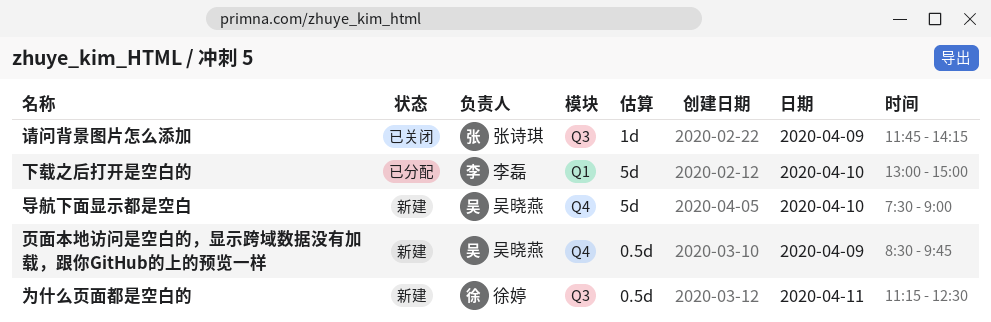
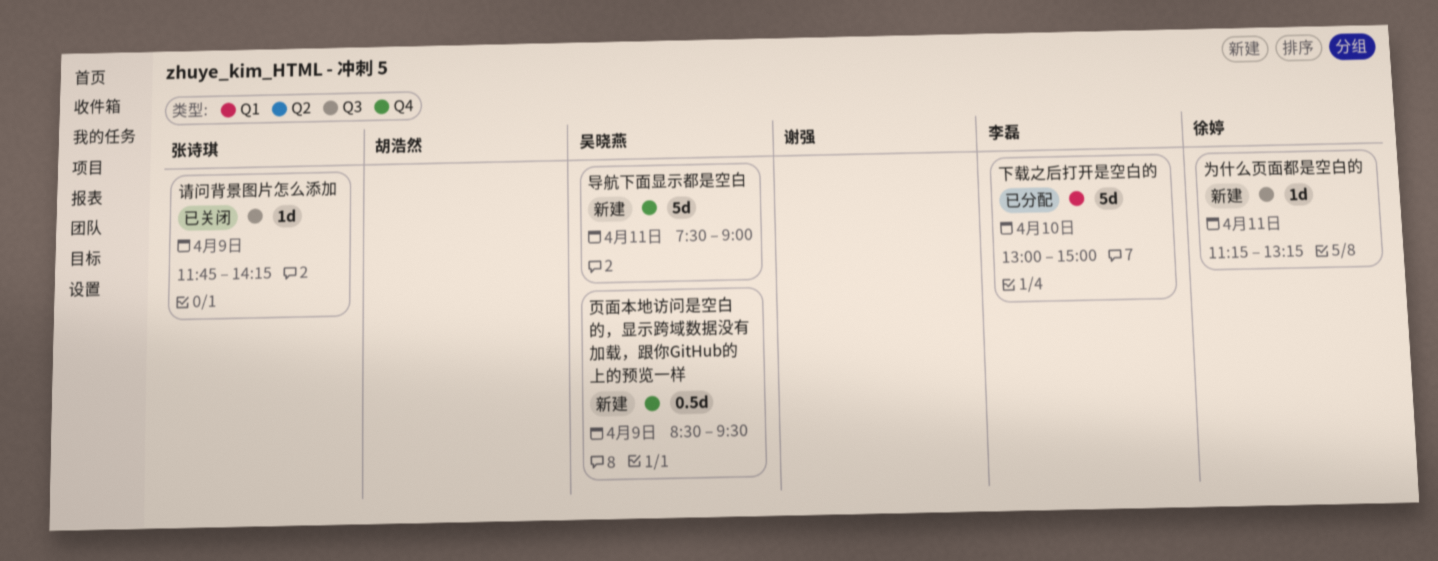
为什么页面都是空白的, estimate: 0.5d -> 1d
为什么页面都是空白的, ends: 12:30 -> 13:15
导航下面显示都是空白, day: Apr 10 -> Apr 11
页面本地访问是空白的，显示跨域数据没有加载，跟你GitHub的上的预览一样, ends: 09:45 -> 09:30

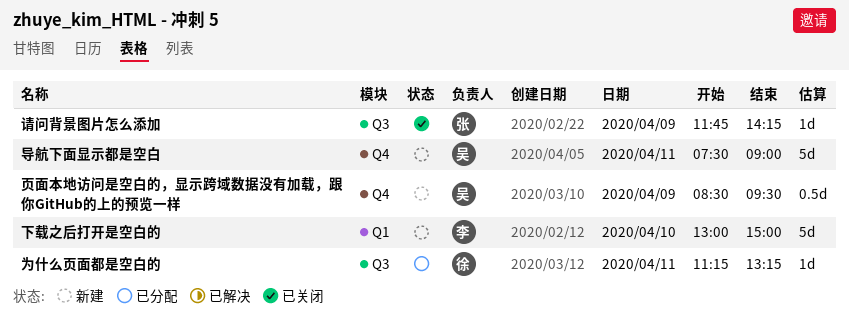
下载之后打开是空白的, status: 已分配 -> 新建
为什么页面都是空白的, status: 新建 -> 已分配

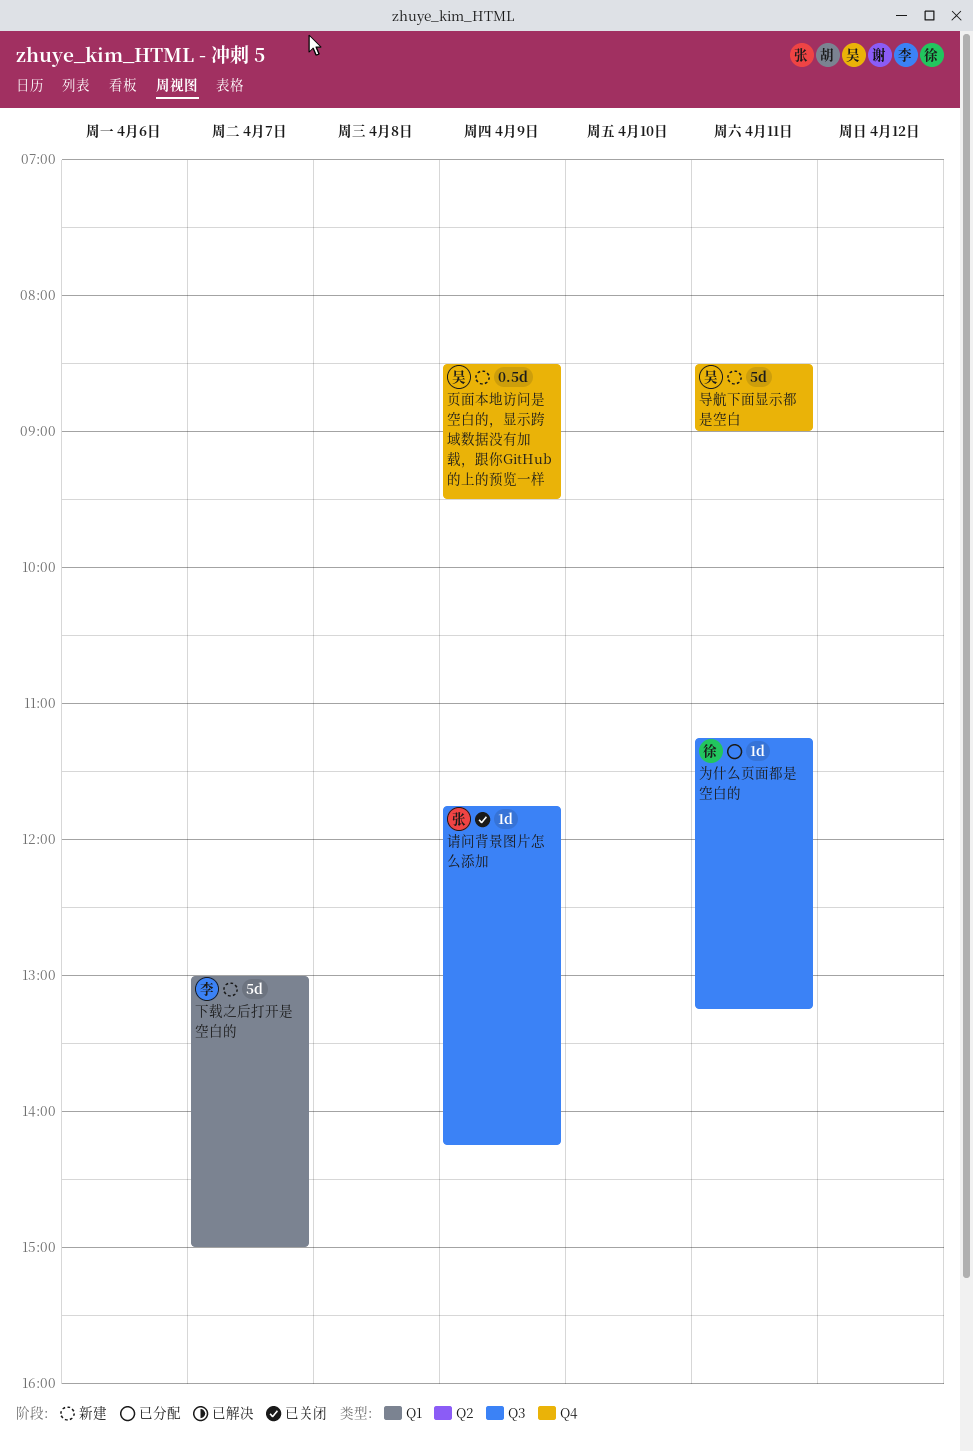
下载之后打开是空白的, day: Apr 10 -> Apr 7
导航下面显示都是空白, begins: 07:30 -> 08:30

